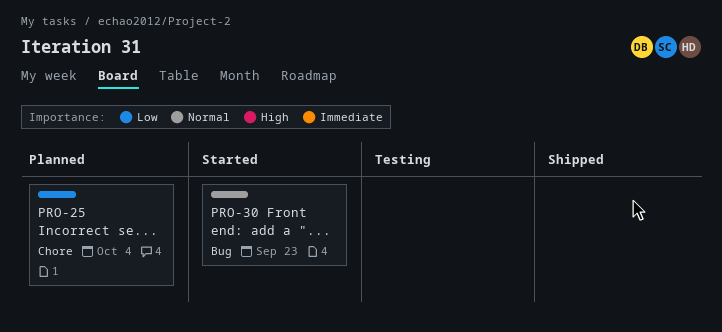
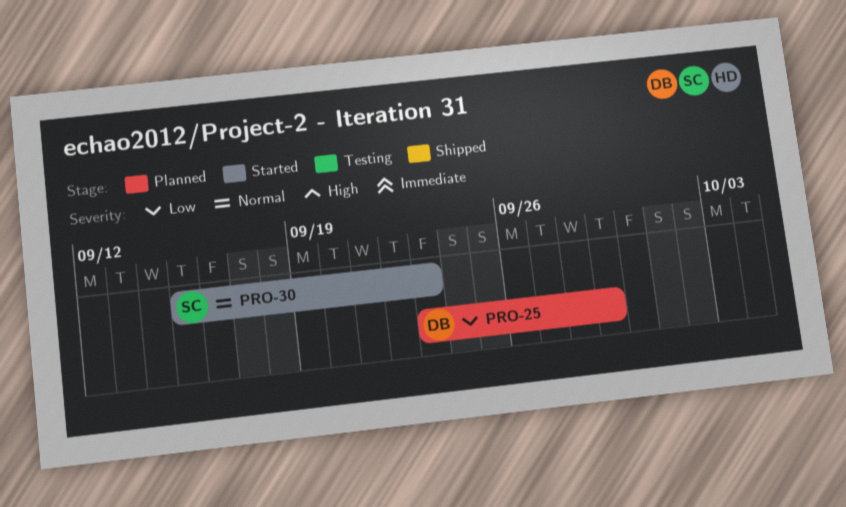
PRO-25, due: Oct 4 -> Sep 29

